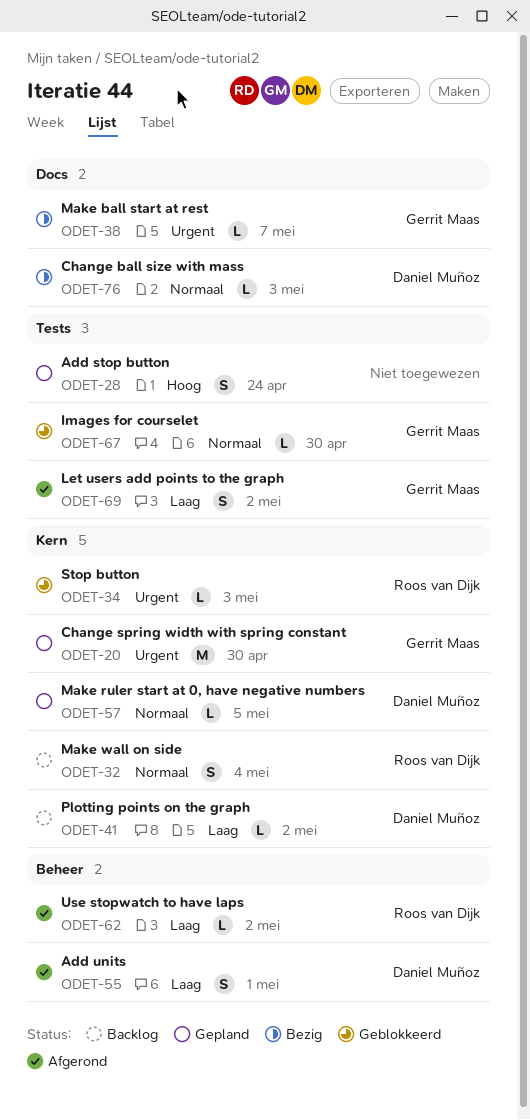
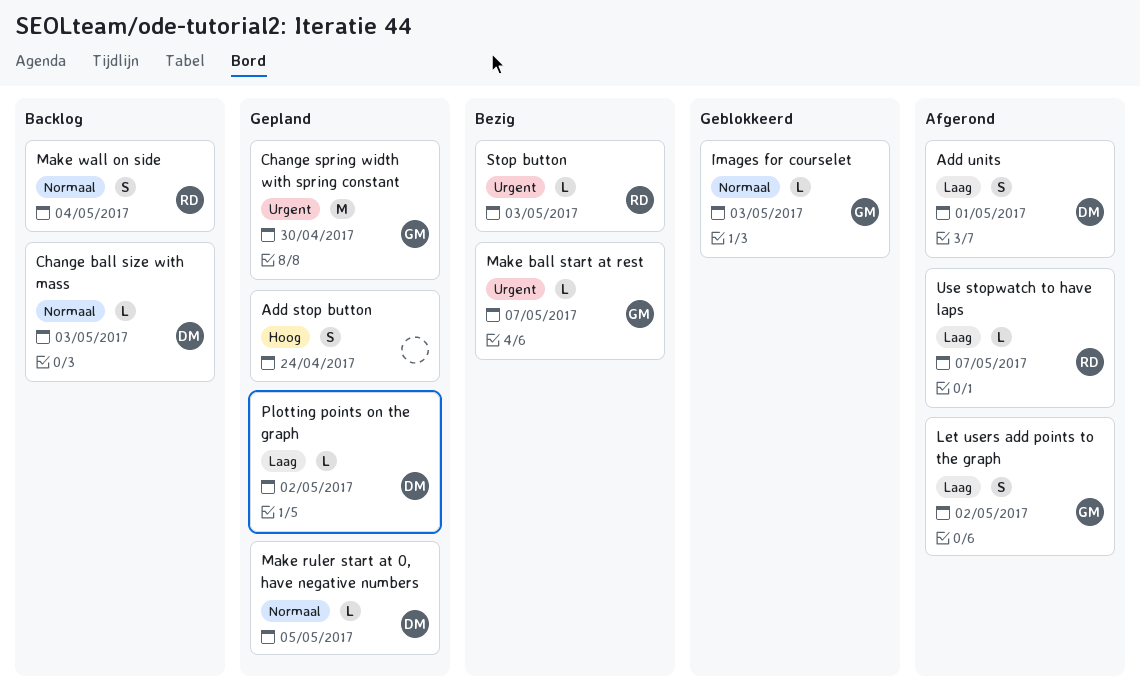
Change ball size with mass, status: Bezig -> Backlog
Images for courselet, due: Apr 30 -> May 3
Plotting points on the graph, status: Backlog -> Gepland
Stop button, status: Geblokkeerd -> Bezig
Use stopwatch to have laps, due: May 2 -> May 7

